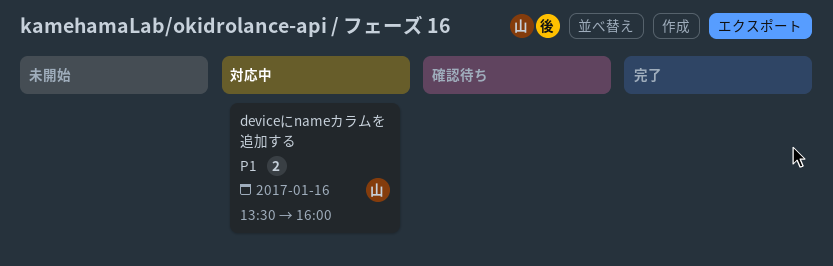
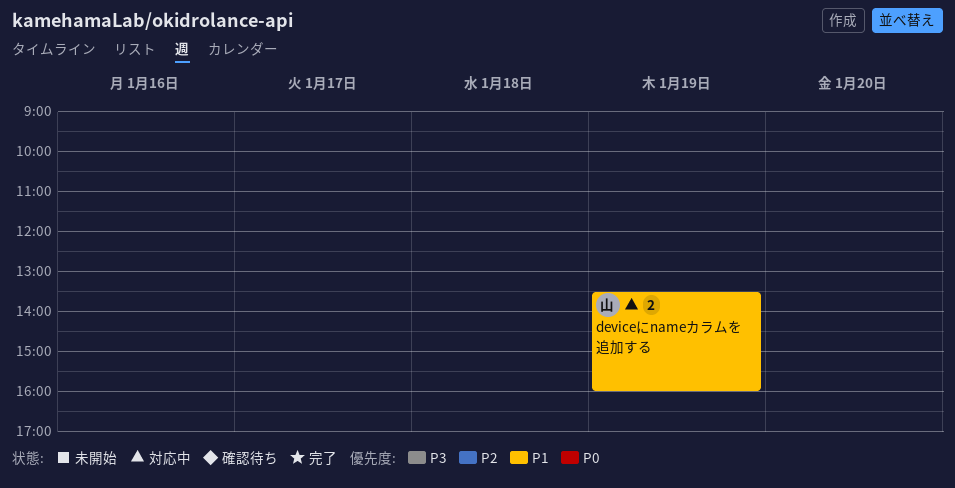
deviceにnameカラムを追加する, day: Jan 16 -> Jan 19

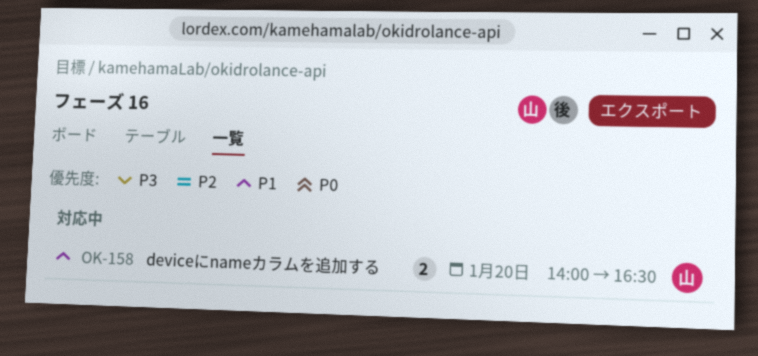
deviceにnameカラムを追加する, day: Jan 19 -> Jan 20
deviceにnameカラムを追加する, begins: 13:30 -> 14:00
deviceにnameカラムを追加する, ends: 16:00 -> 16:30

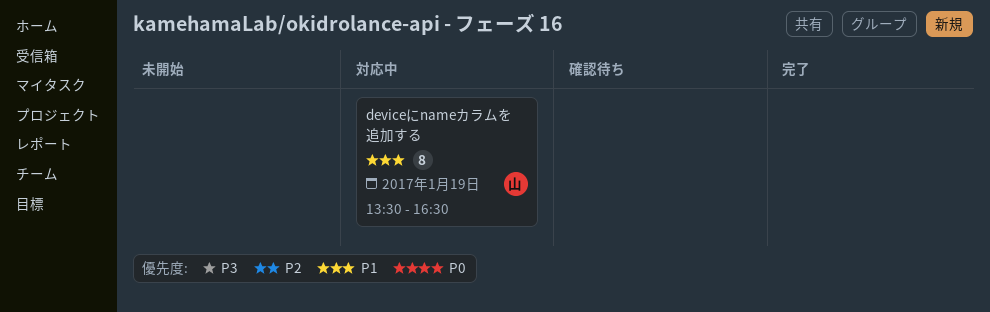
deviceにnameカラムを追加する, estimate: 2 -> 8
deviceにnameカラムを追加する, day: Jan 20 -> Jan 19
deviceにnameカラムを追加する, begins: 14:00 -> 13:30

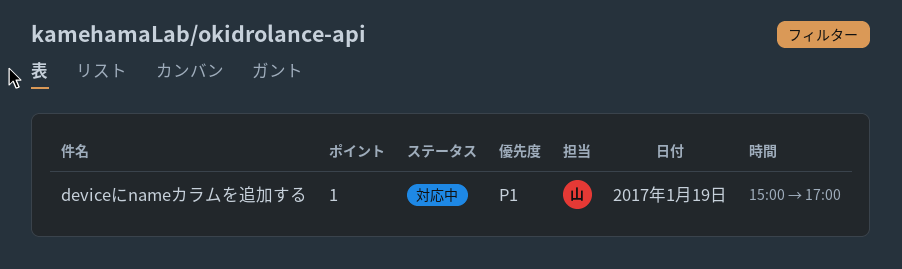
deviceにnameカラムを追加する, estimate: 8 -> 1
deviceにnameカラムを追加する, begins: 13:30 -> 15:00
deviceにnameカラムを追加する, ends: 16:30 -> 17:00

